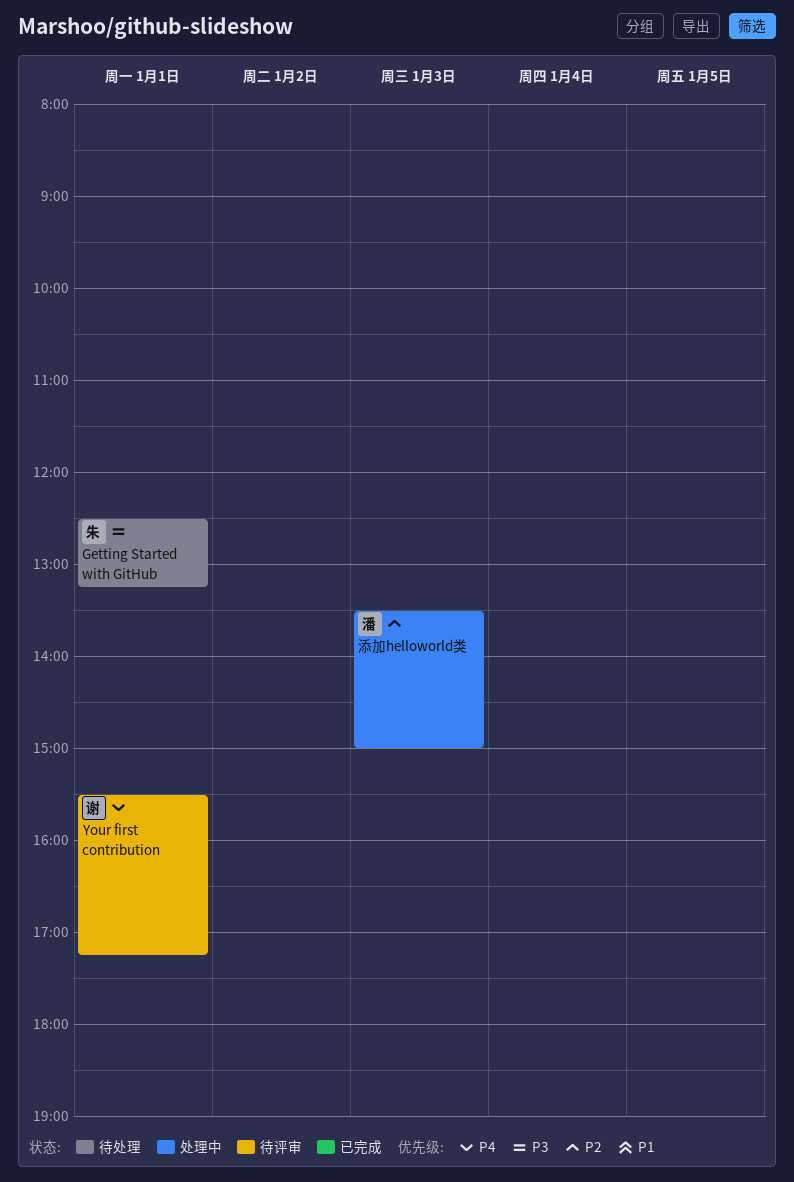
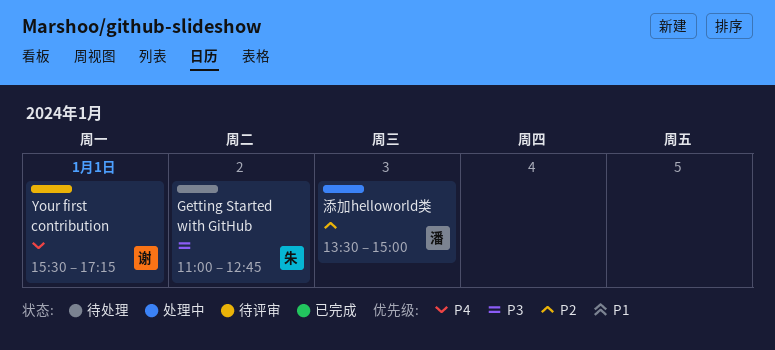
Getting Started with GitHub, day: Jan 1 -> Jan 2
Getting Started with GitHub, begins: 12:30 -> 11:00
Getting Started with GitHub, ends: 13:15 -> 12:45

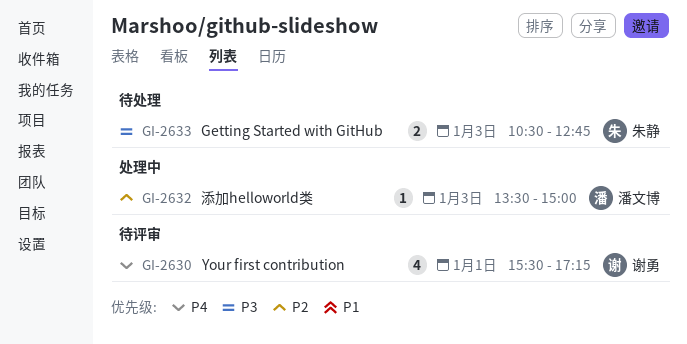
Getting Started with GitHub, day: Jan 2 -> Jan 3
Getting Started with GitHub, begins: 11:00 -> 10:30

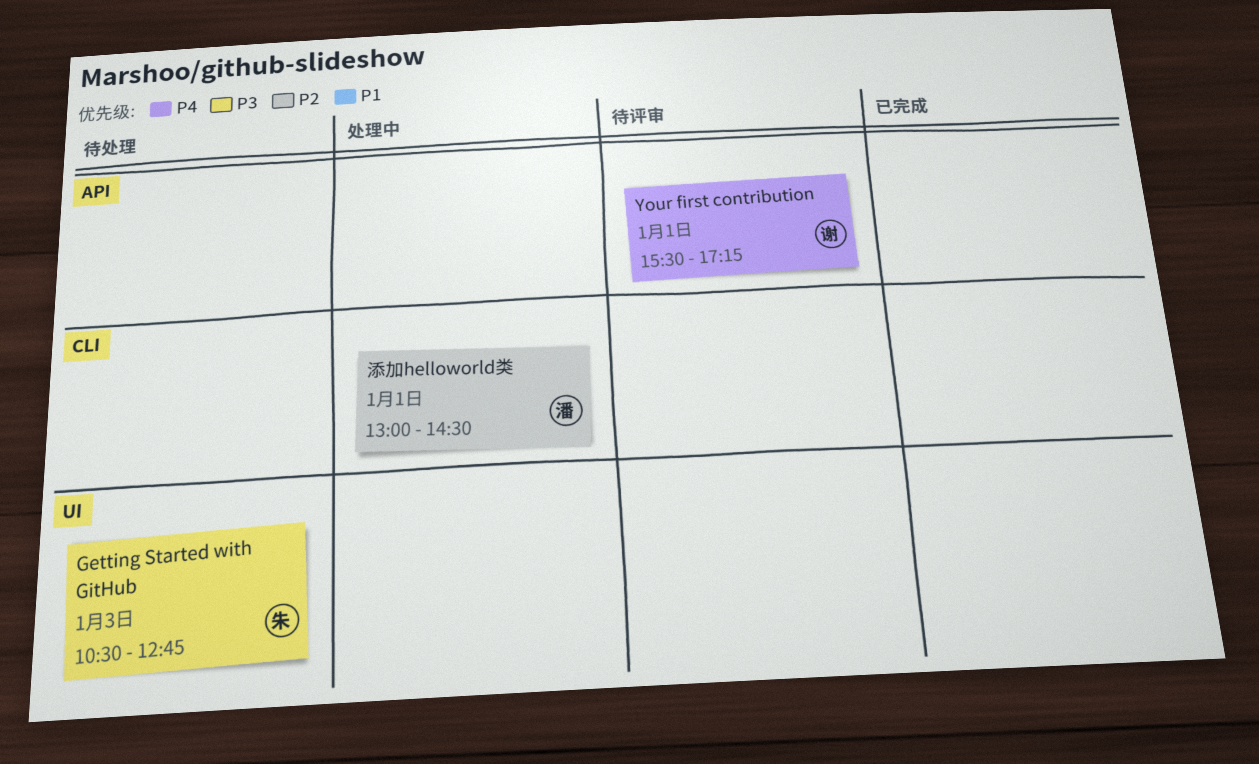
添加helloworld类, day: Jan 3 -> Jan 1
添加helloworld类, begins: 13:30 -> 13:00
添加helloworld类, ends: 15:00 -> 14:30

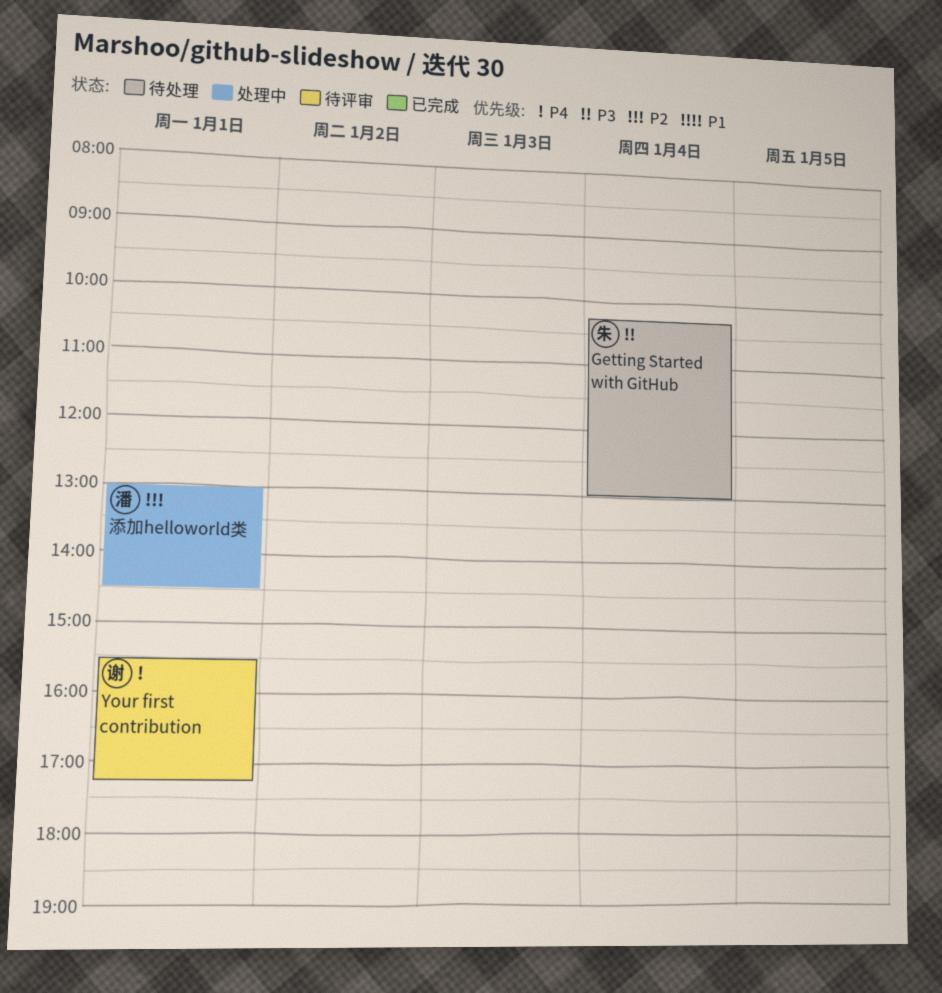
Getting Started with GitHub, day: Jan 3 -> Jan 4
Getting Started with GitHub, begins: 10:30 -> 10:15
Getting Started with GitHub, ends: 12:45 -> 13:00

